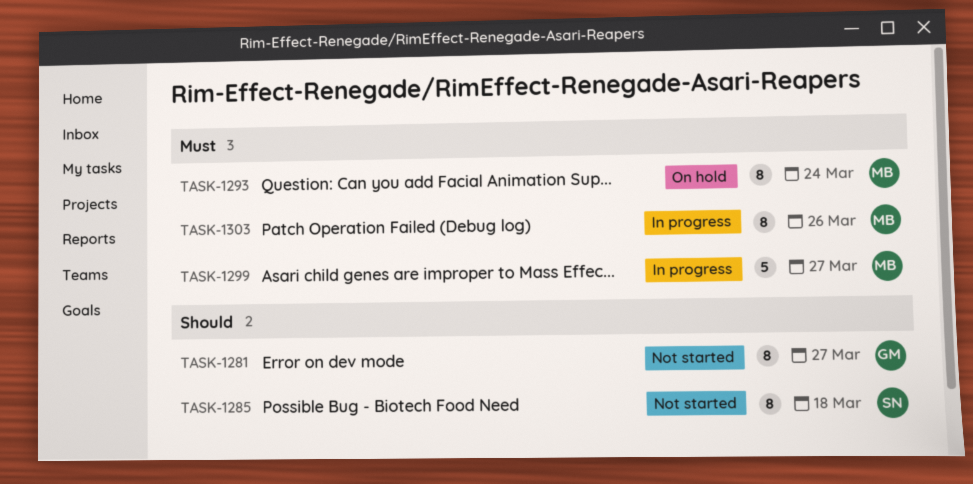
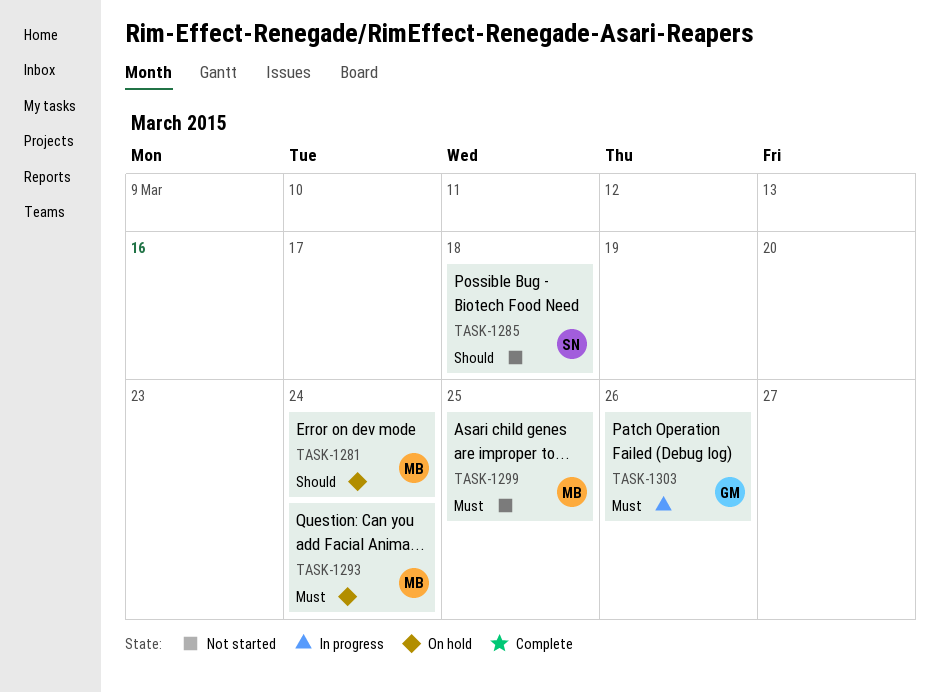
TASK-1281, status: Not started -> On hold
TASK-1281, owner: GM -> MB
TASK-1281, due: Mar 27 -> Mar 24
TASK-1299, status: In progress -> Not started
TASK-1299, due: Mar 27 -> Mar 25
TASK-1303, owner: MB -> GM

